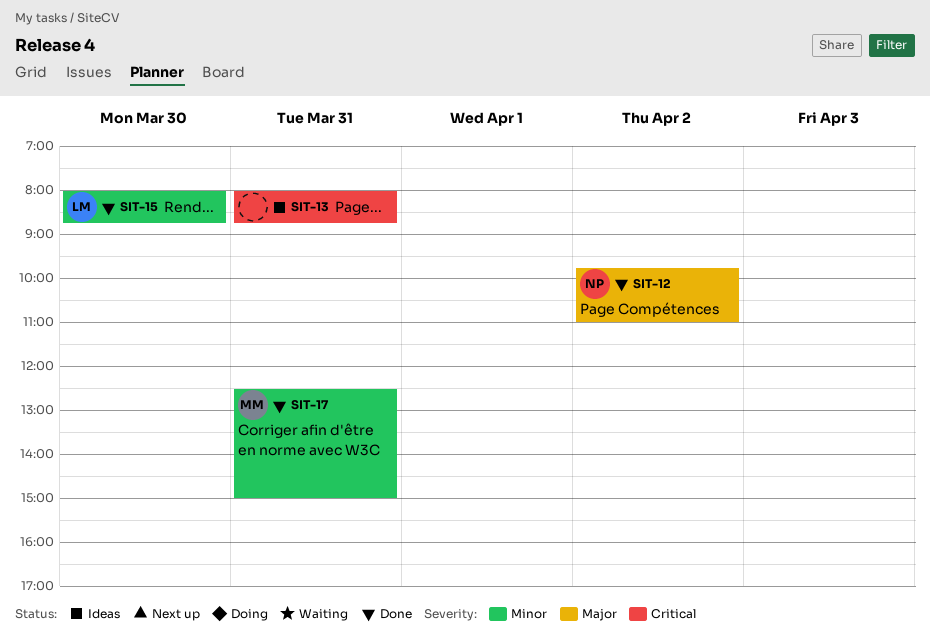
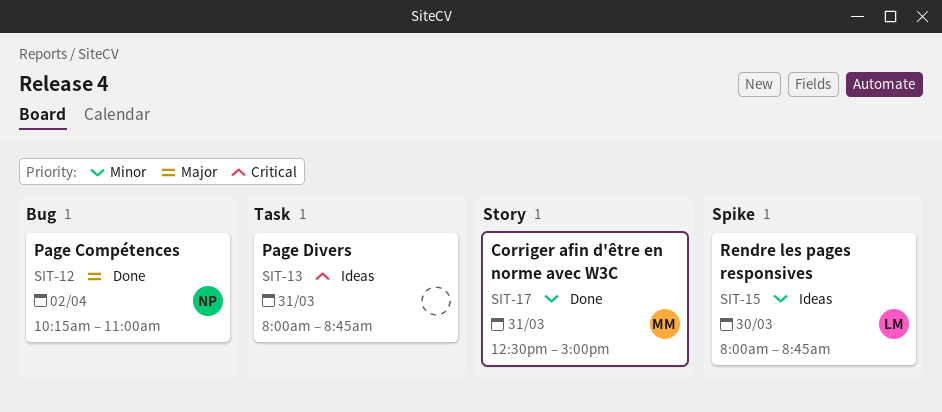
SIT-12, begins: 09:45 -> 10:15
SIT-15, status: Done -> Ideas

